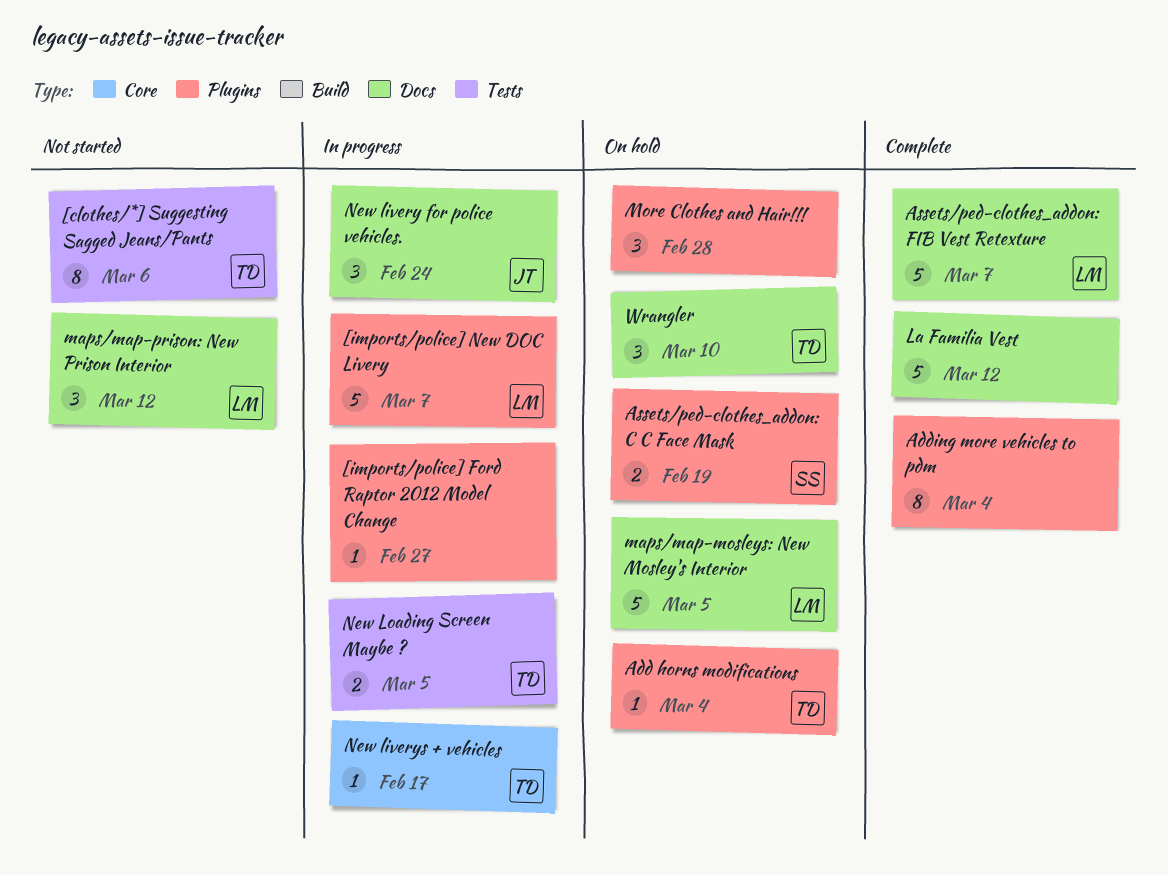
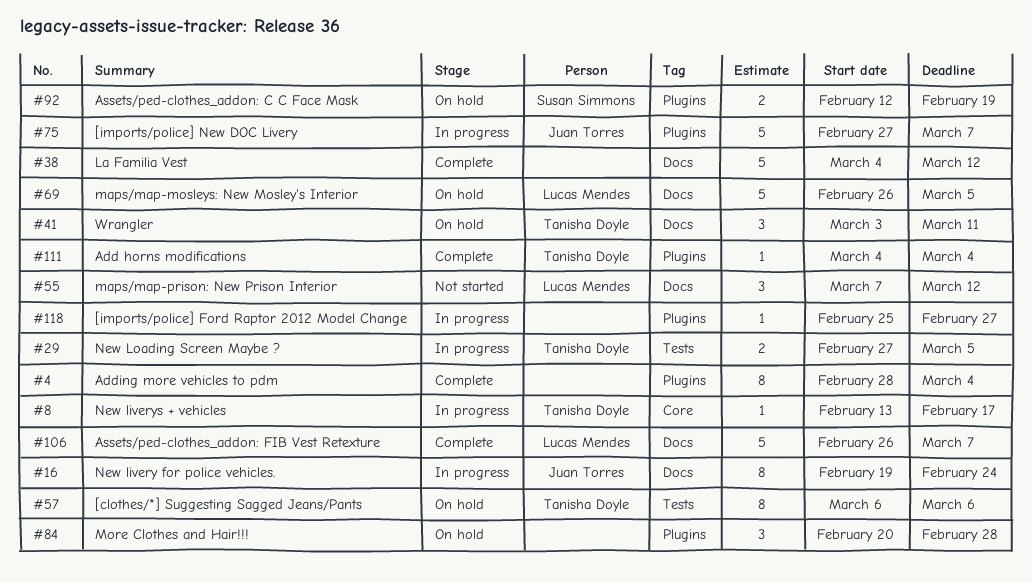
[clothes/*] Suggesting Sagged Jeans/Pants, status: Not started -> On hold
[imports/police] New DOC Livery, owner: Lucas Mendes -> Juan Torres
Add horns modifications, status: On hold -> Complete
New livery for police vehicles., estimate: 3 -> 8
Wrangler, due: Mar 10 -> Mar 11

